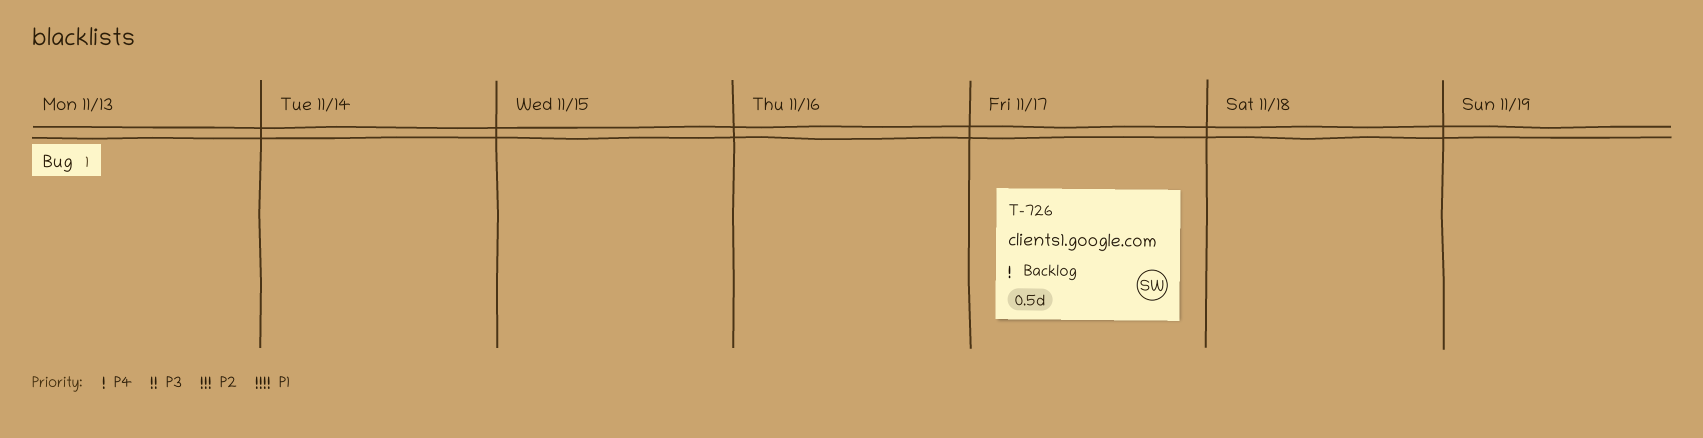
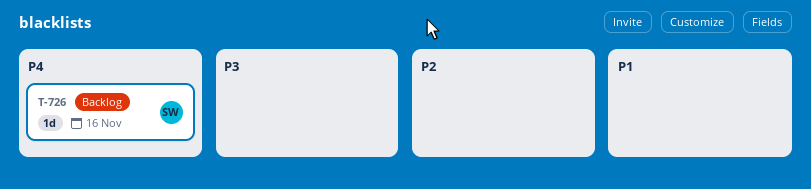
T-726, estimate: 0.5d -> 1d
T-726, due: Nov 17 -> Nov 16

